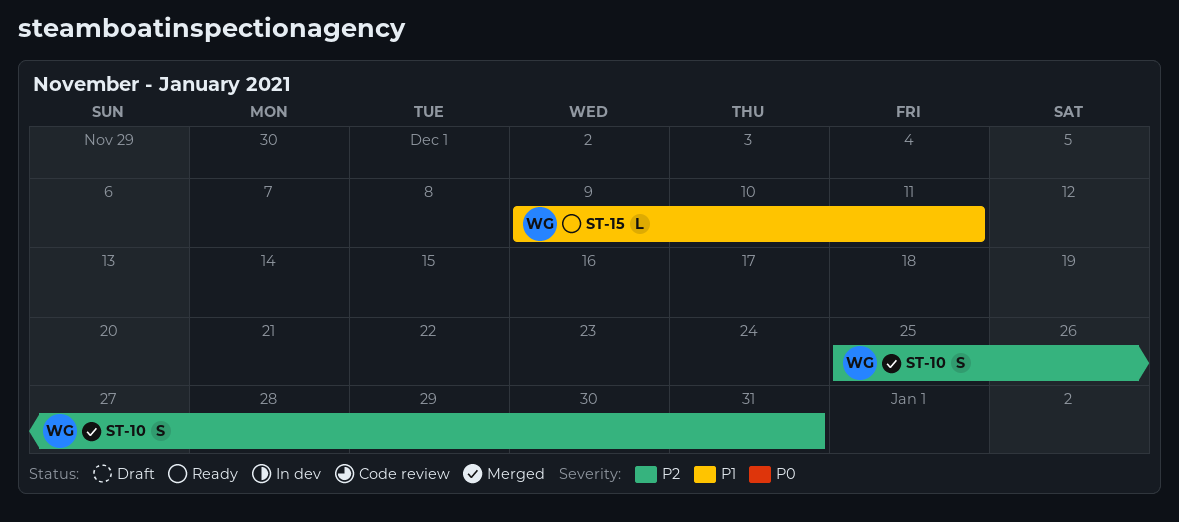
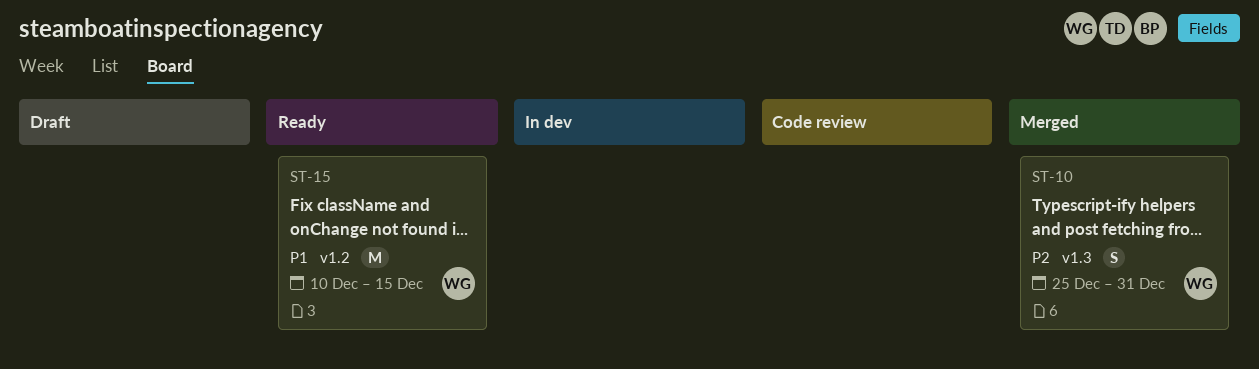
ST-15, estimate: L -> M
ST-15, start: Dec 9 -> Dec 10
ST-15, due: Dec 11 -> Dec 15

